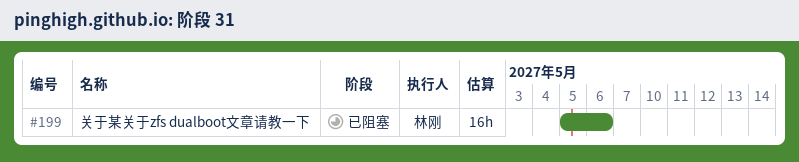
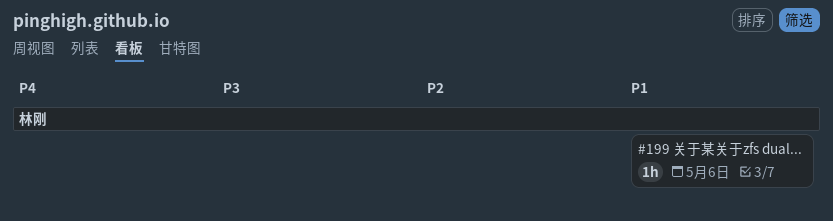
#199, estimate: 16h -> 1h

